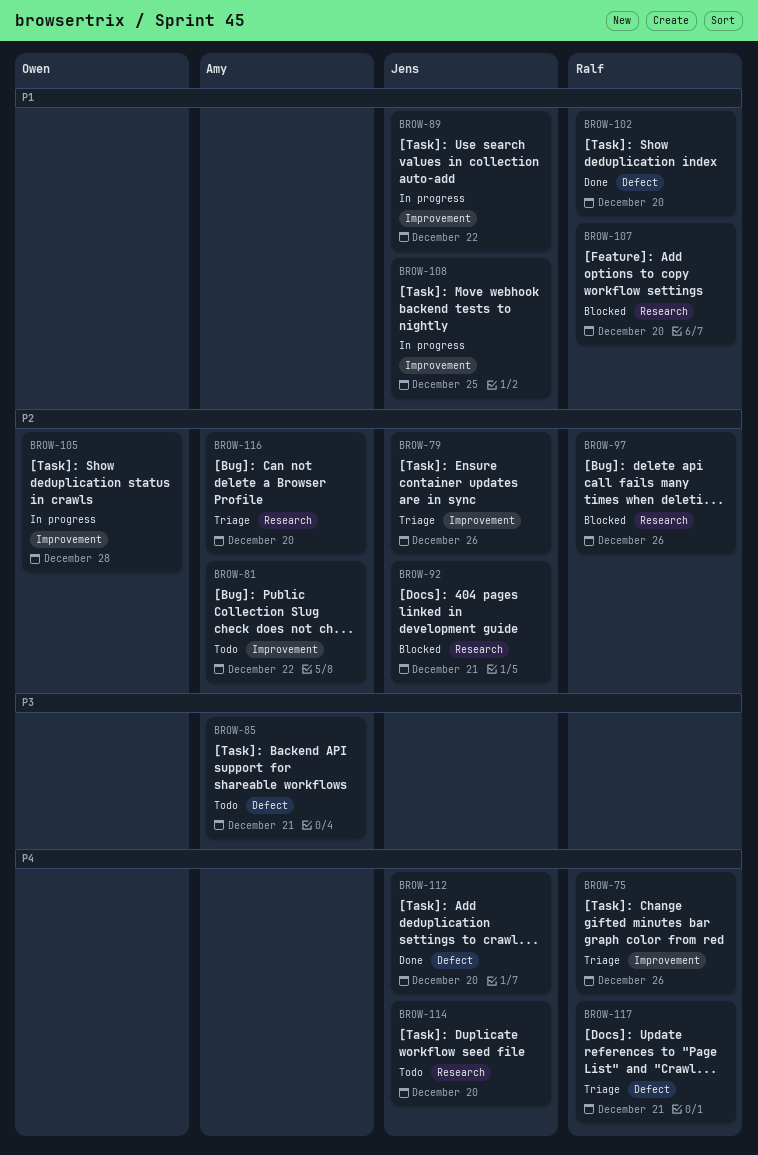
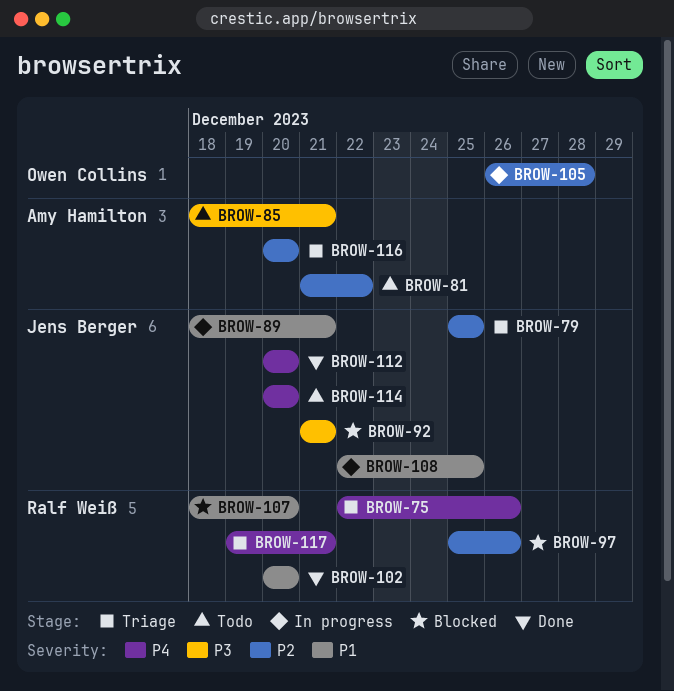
BROW-79, due: Dec 26 -> Dec 25
BROW-89, due: Dec 22 -> Dec 21
BROW-92, priority: P2 -> P3

